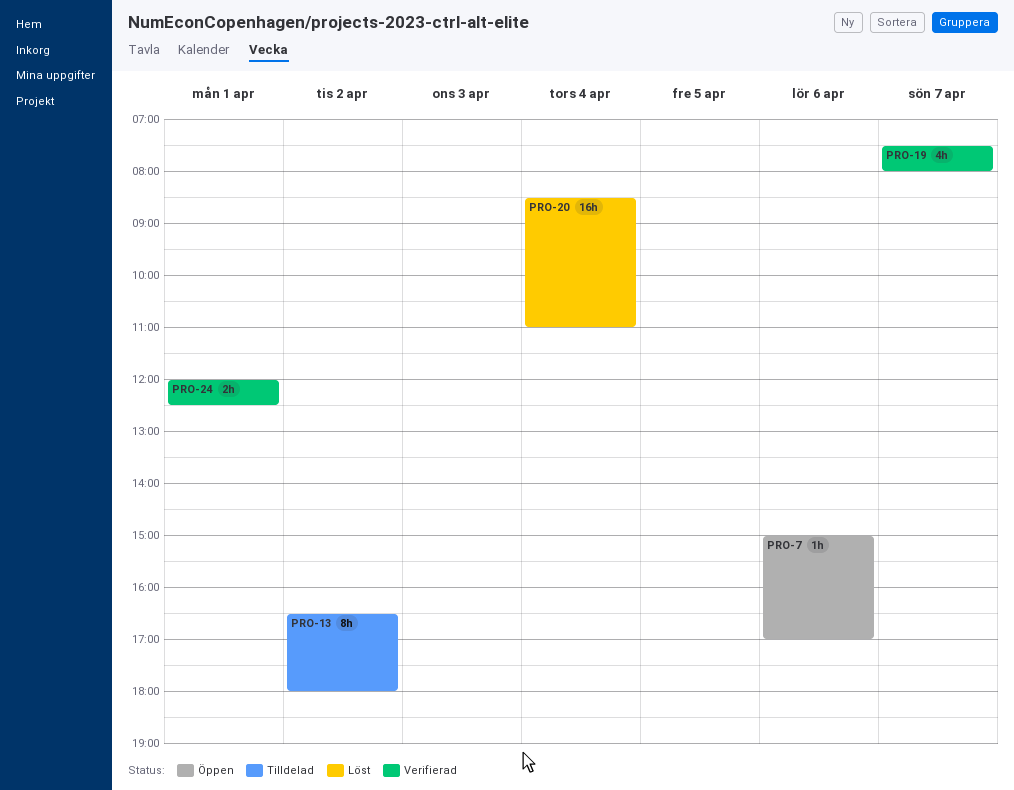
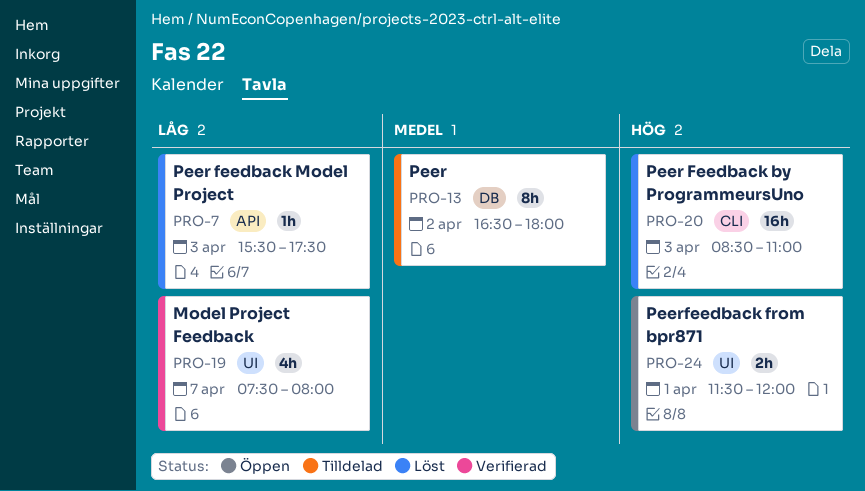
PRO-7, status: Öppen -> Löst
PRO-7, day: Apr 6 -> Apr 3
PRO-7, begins: 15:00 -> 15:30
PRO-7, ends: 17:00 -> 17:30
PRO-20, day: Apr 4 -> Apr 3
PRO-24, status: Verifierad -> Öppen
PRO-24, begins: 12:00 -> 11:30
PRO-24, ends: 12:30 -> 12:00

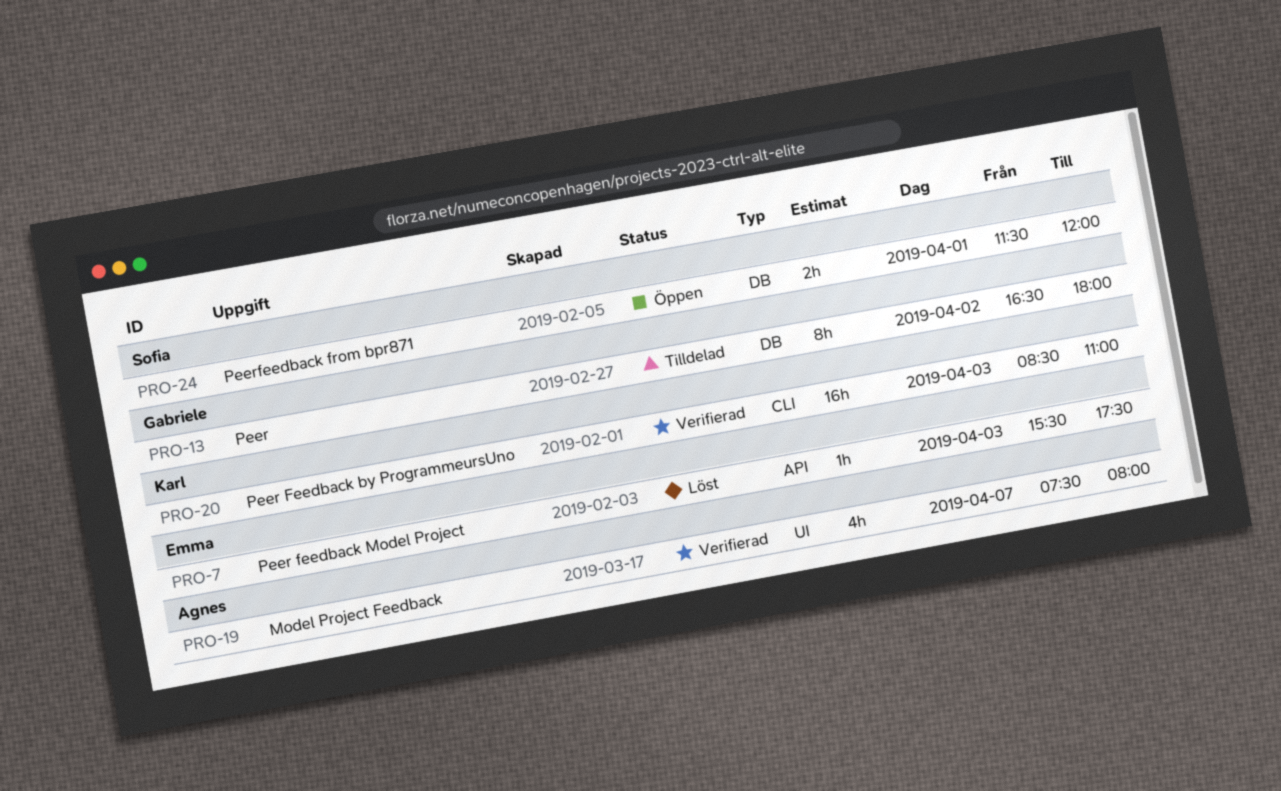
PRO-20, status: Löst -> Verifierad
PRO-24, label: UI -> DB

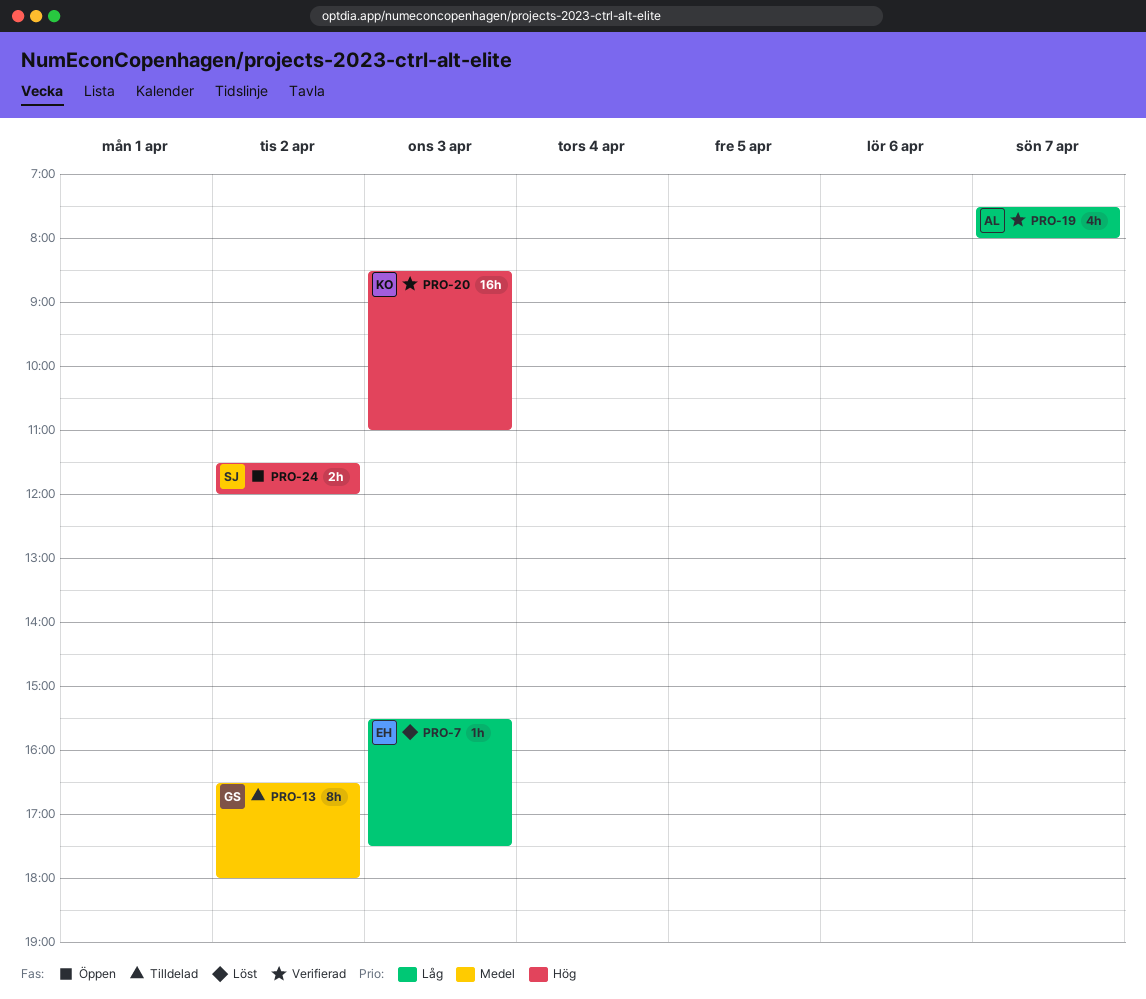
PRO-24, day: Apr 1 -> Apr 2

